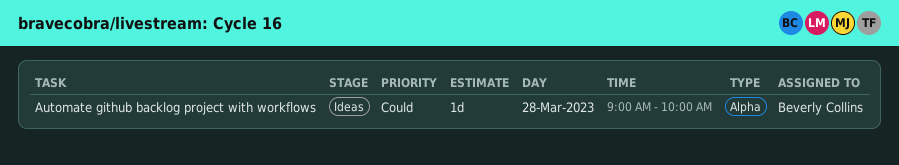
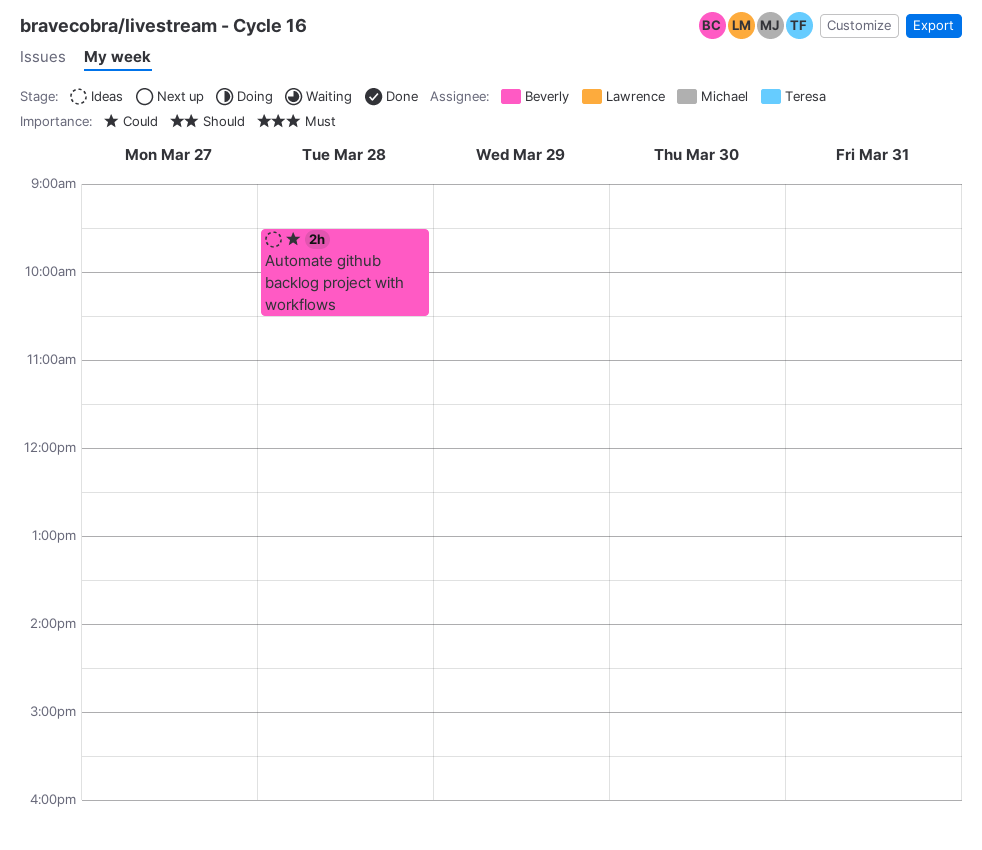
Automate github backlog project with workflows, estimate: 1d -> 2h
Automate github backlog project with workflows, begins: 09:00 -> 09:30
Automate github backlog project with workflows, ends: 10:00 -> 10:30

